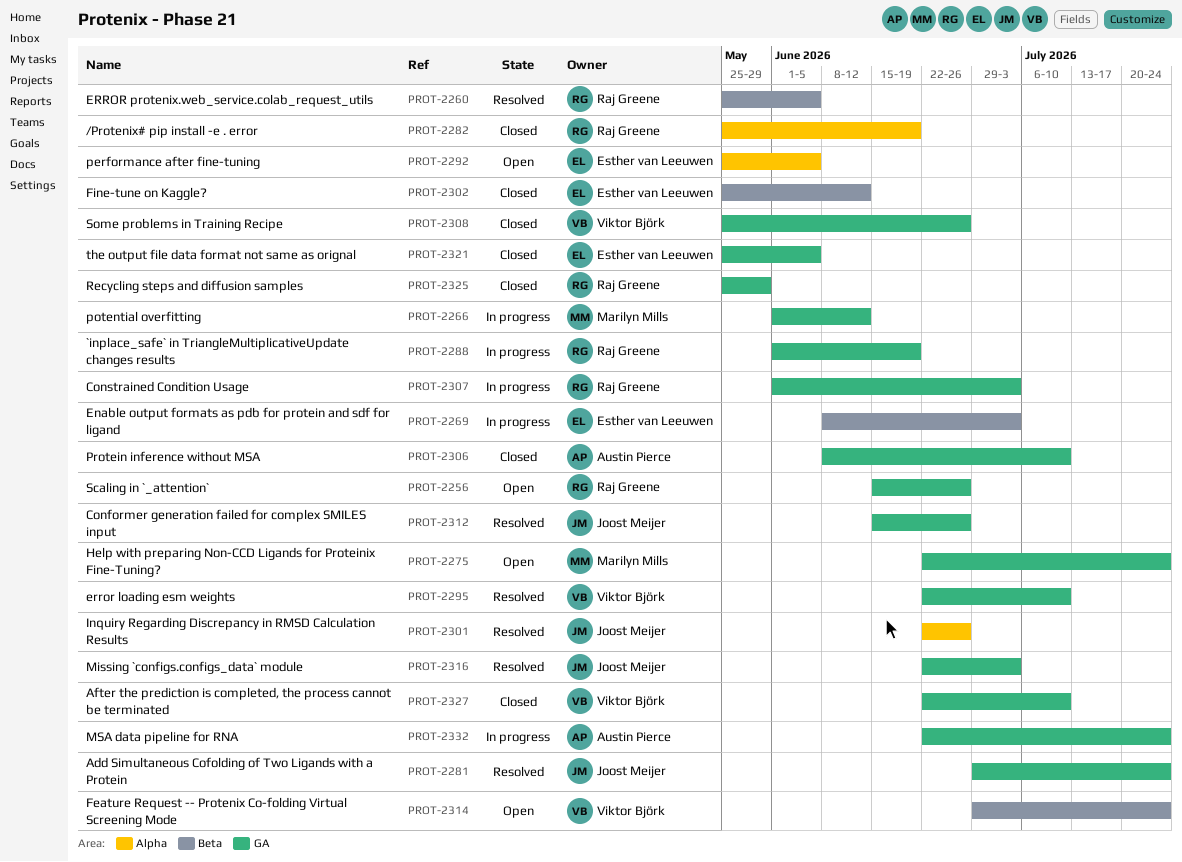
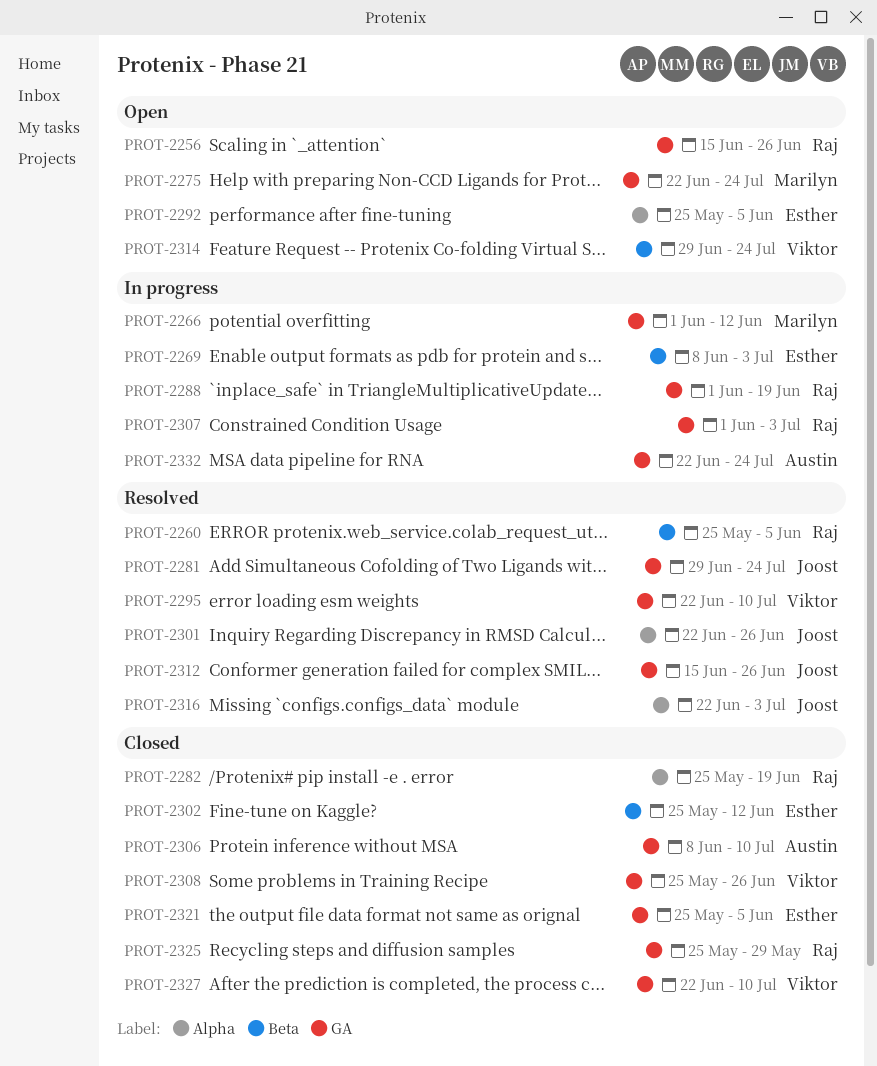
PROT-2316, label: GA -> Alpha

